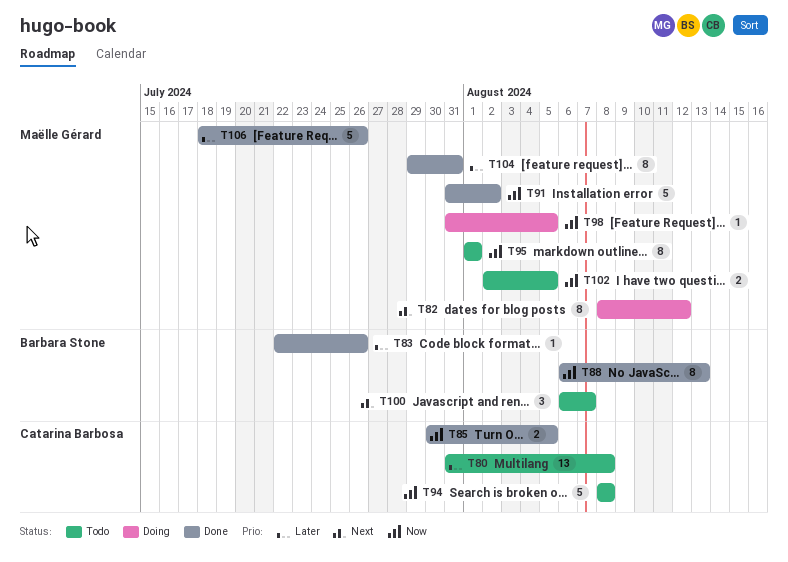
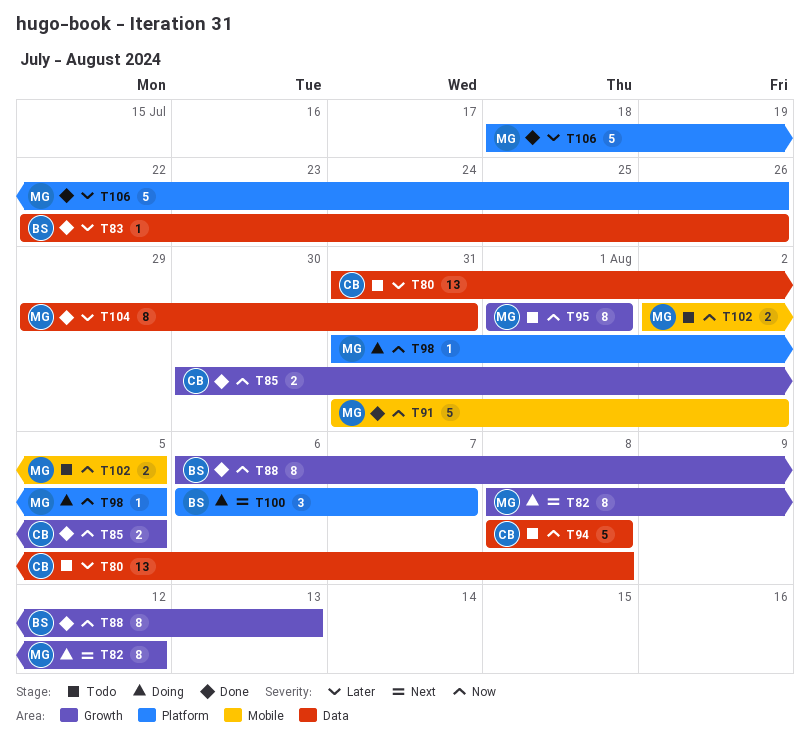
T100, status: Todo -> Doing

